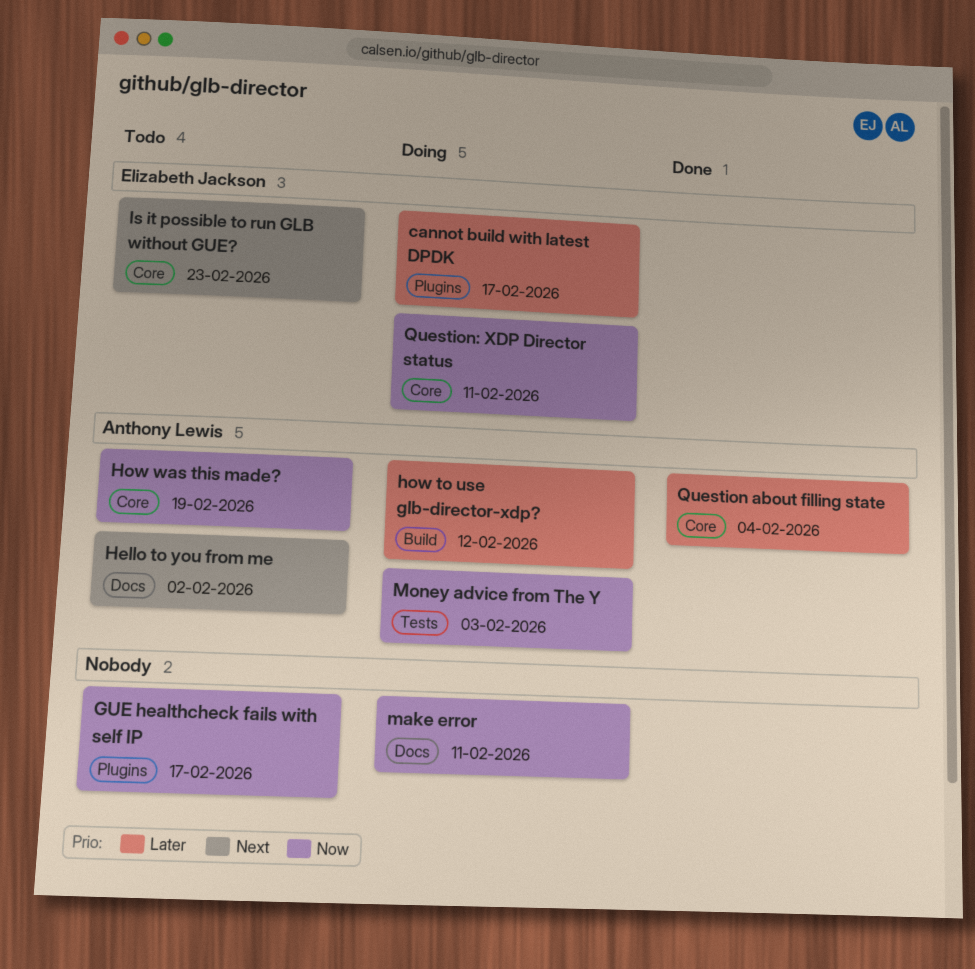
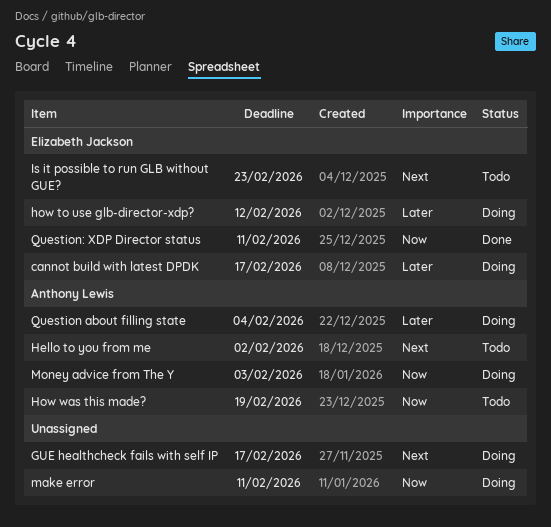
GUE healthcheck fails with self IP, status: Todo -> Doing
GUE healthcheck fails with self IP, priority: Now -> Next
how to use glb-director-xdp?, owner: Anthony Lewis -> Elizabeth Jackson
Question about filling state, status: Done -> Doing
Question: XDP Director status, status: Doing -> Done

